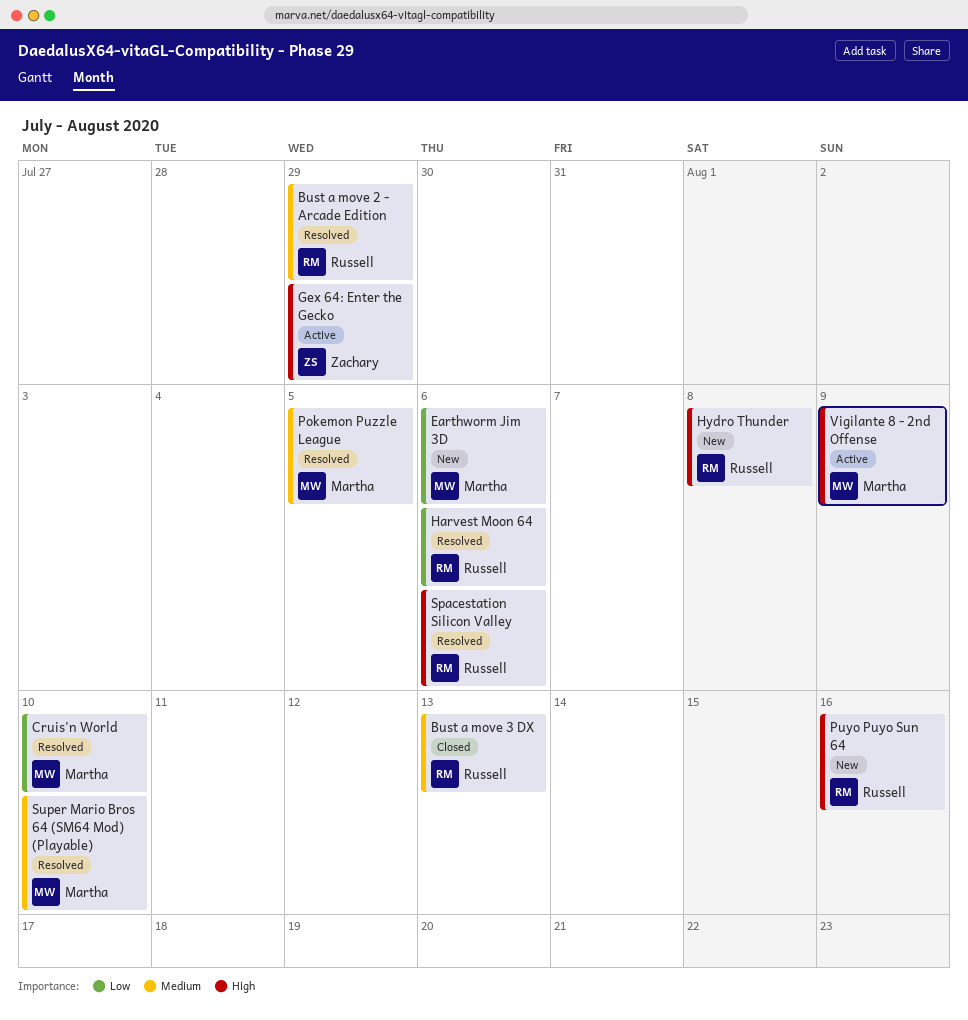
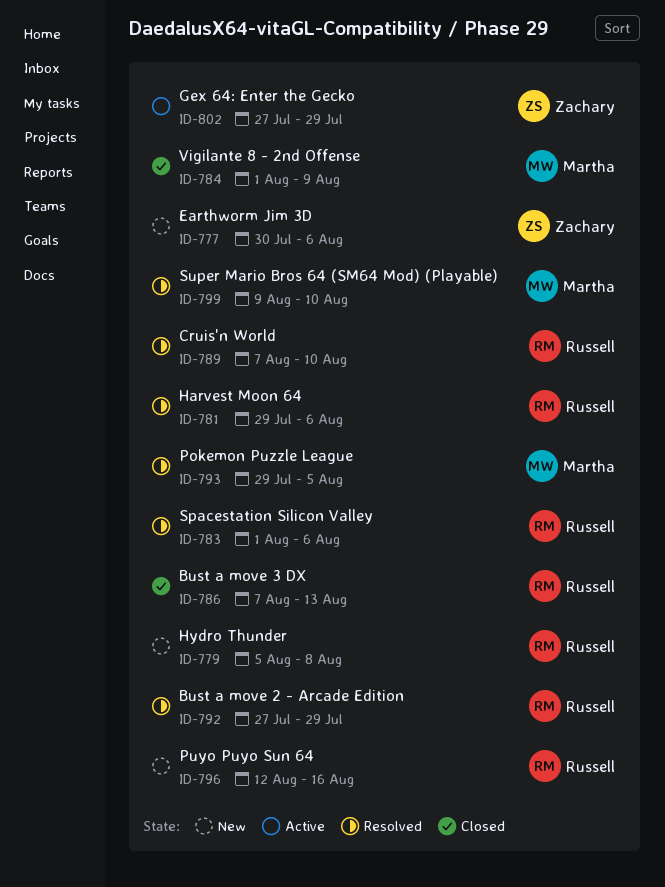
Cruis'n World, owner: Martha -> Russell
Earthworm Jim 3D, owner: Martha -> Zachary
Vigilante 8 - 2nd Offense, status: Active -> Closed

